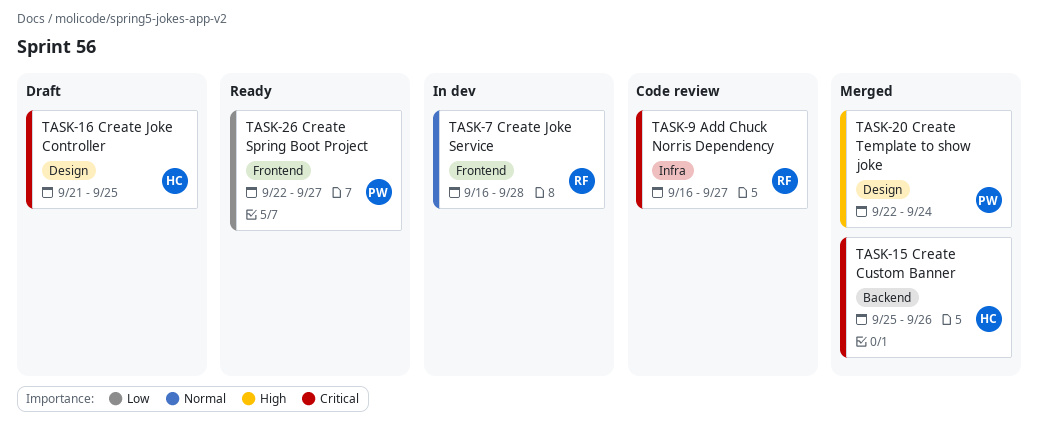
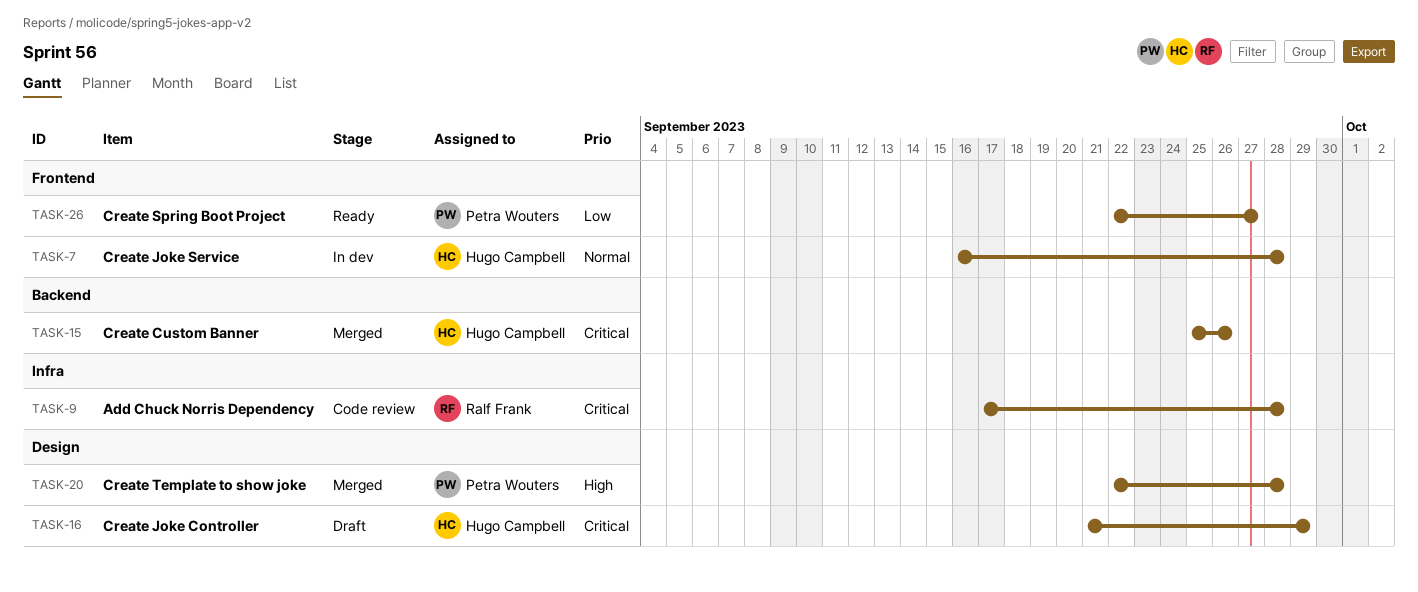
TASK-7, owner: Ralf Frank -> Hugo Campbell
TASK-9, start: Sep 16 -> Sep 17
TASK-9, due: Sep 27 -> Sep 28
TASK-16, due: Sep 25 -> Sep 29
TASK-20, due: Sep 24 -> Sep 28

